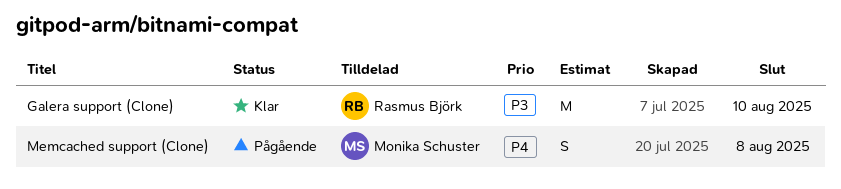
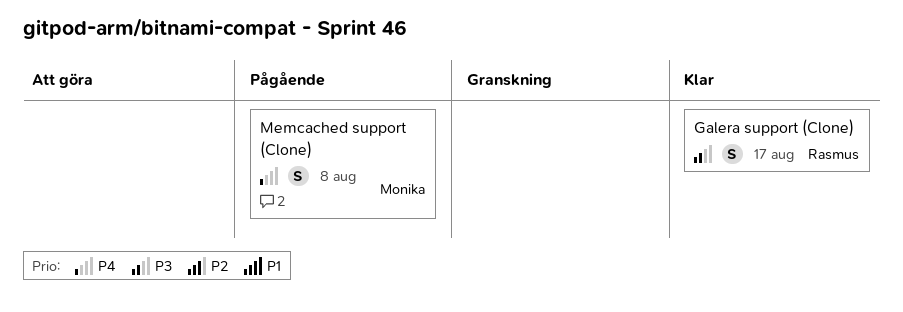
Galera support (Clone), estimate: M -> S
Galera support (Clone), due: Aug 10 -> Aug 17

